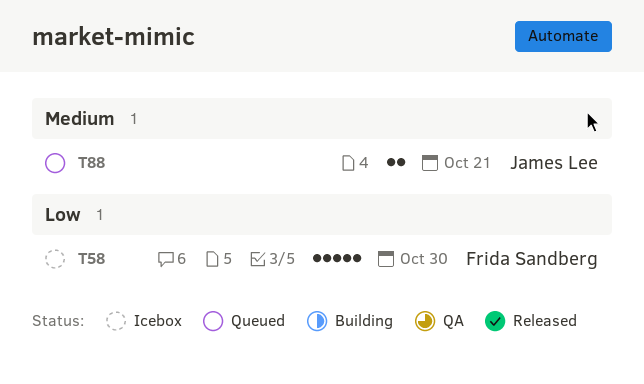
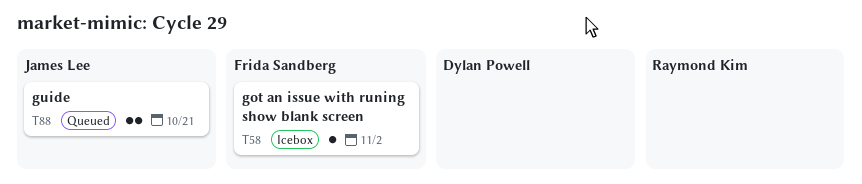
T58, estimate: 5 -> 1
T58, due: Oct 30 -> Nov 2

